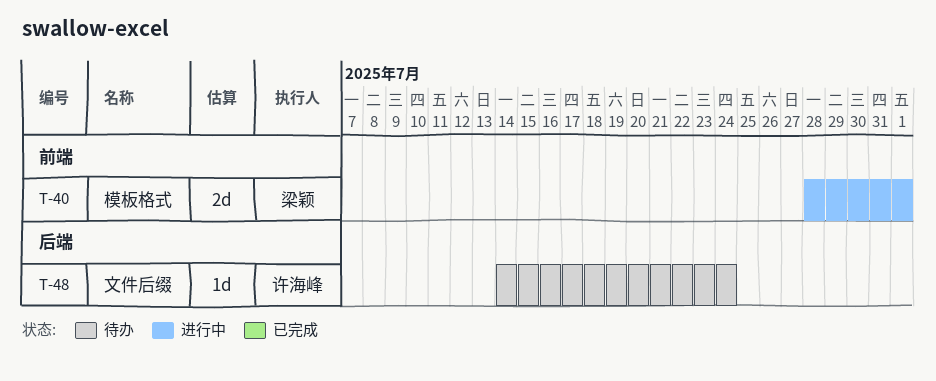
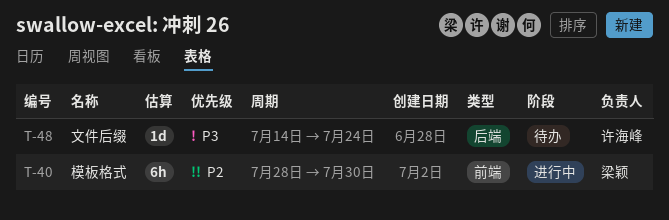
T-40, estimate: 2d -> 6h
T-40, due: Aug 1 -> Jul 30

